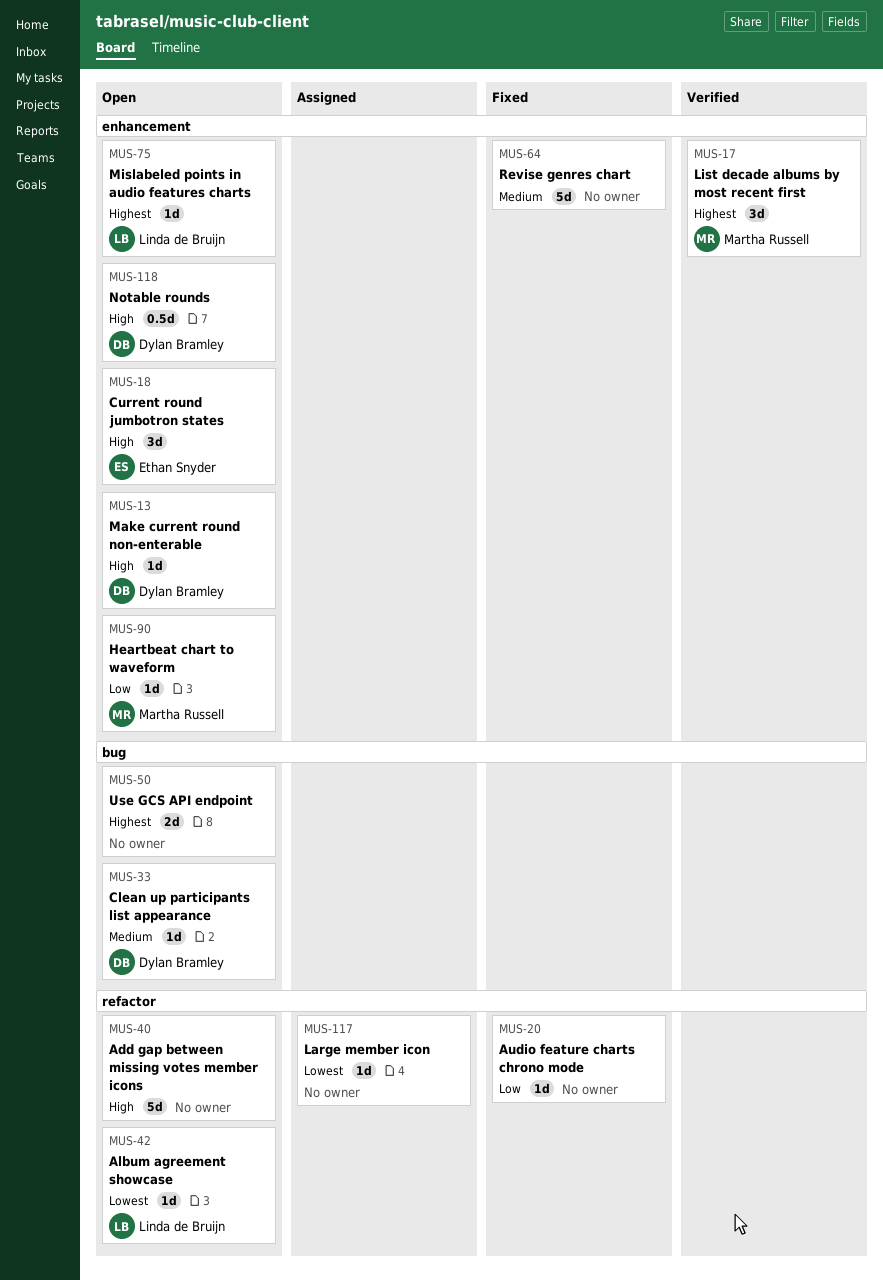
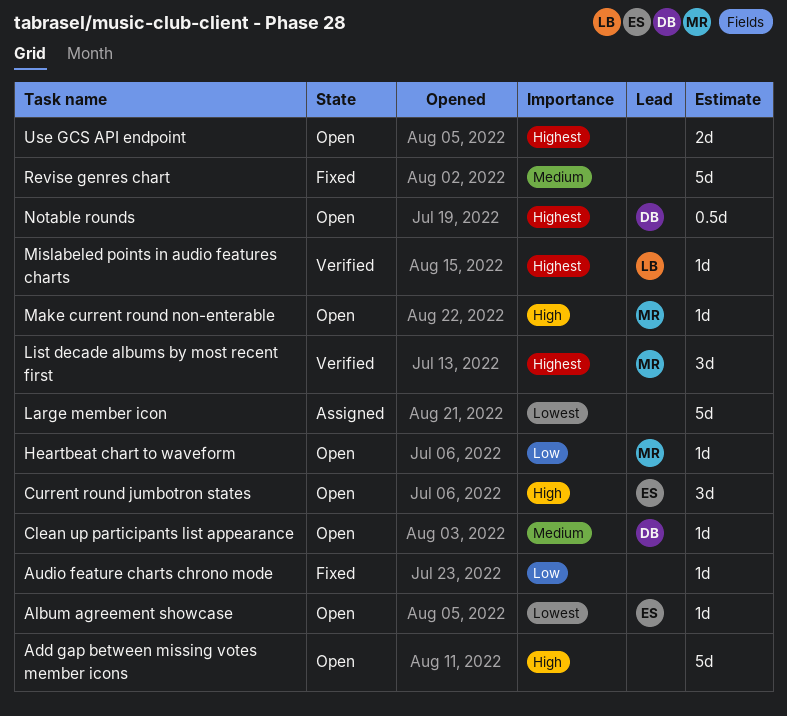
Album agreement showcase, owner: Linda de Bruijn -> Ethan Snyder
Large member icon, estimate: 1d -> 5d
Make current round non-enterable, owner: Dylan Bramley -> Martha Russell
Mislabeled points in audio features charts, status: Open -> Verified
Notable rounds, priority: High -> Highest

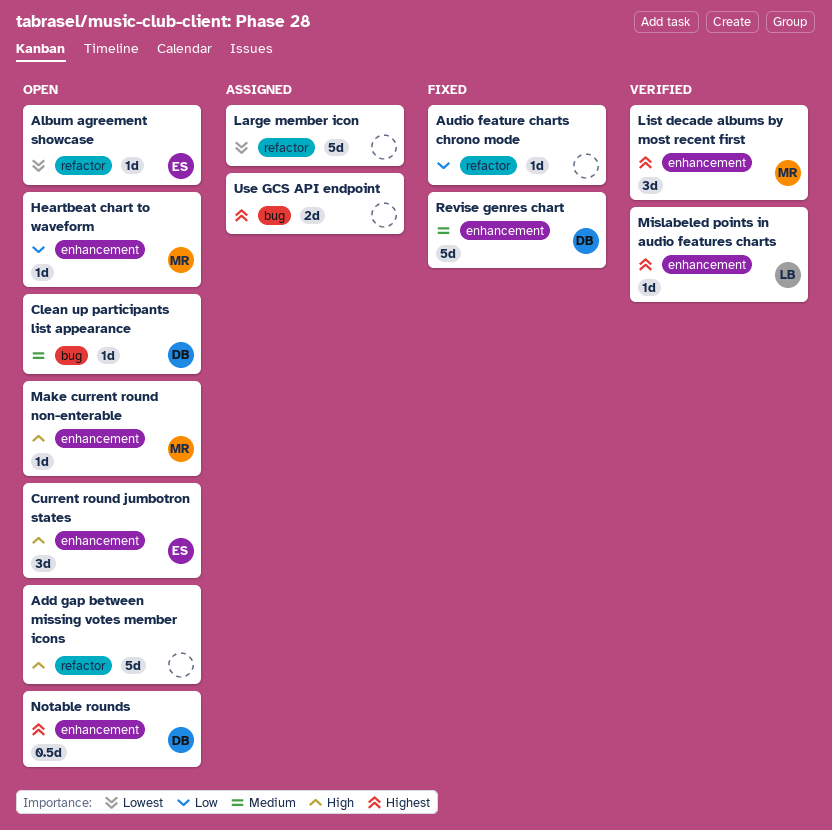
Revise genres chart, owner: none -> DB
Use GCS API endpoint, status: Open -> Assigned

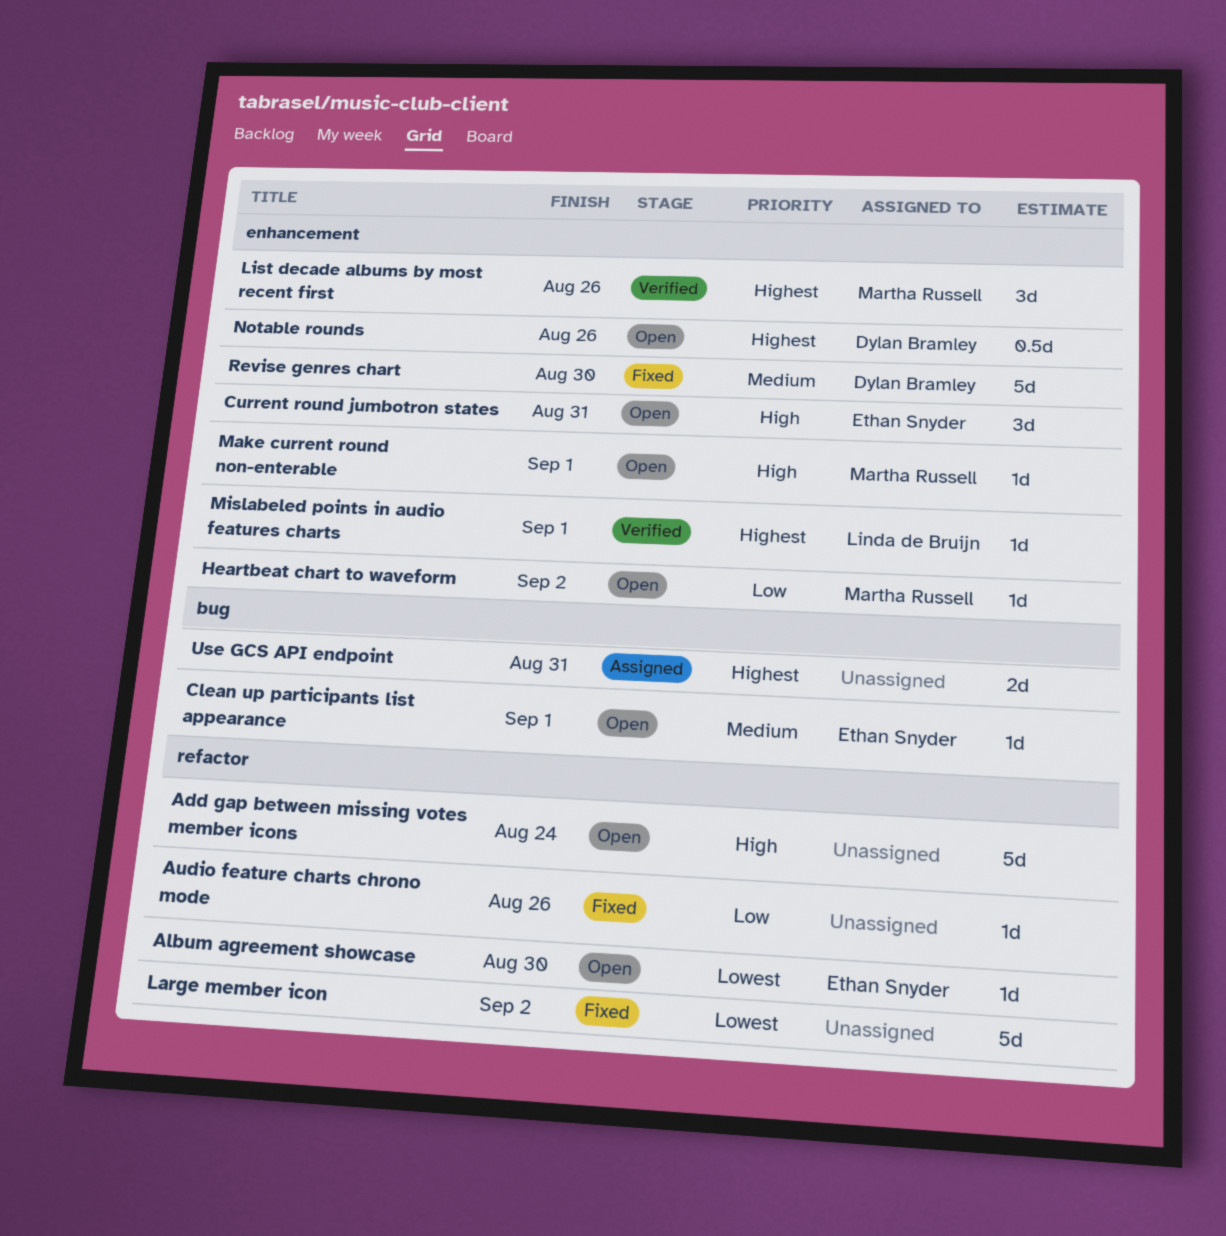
Clean up participants list appearance, owner: Dylan Bramley -> Ethan Snyder
Large member icon, status: Assigned -> Fixed

